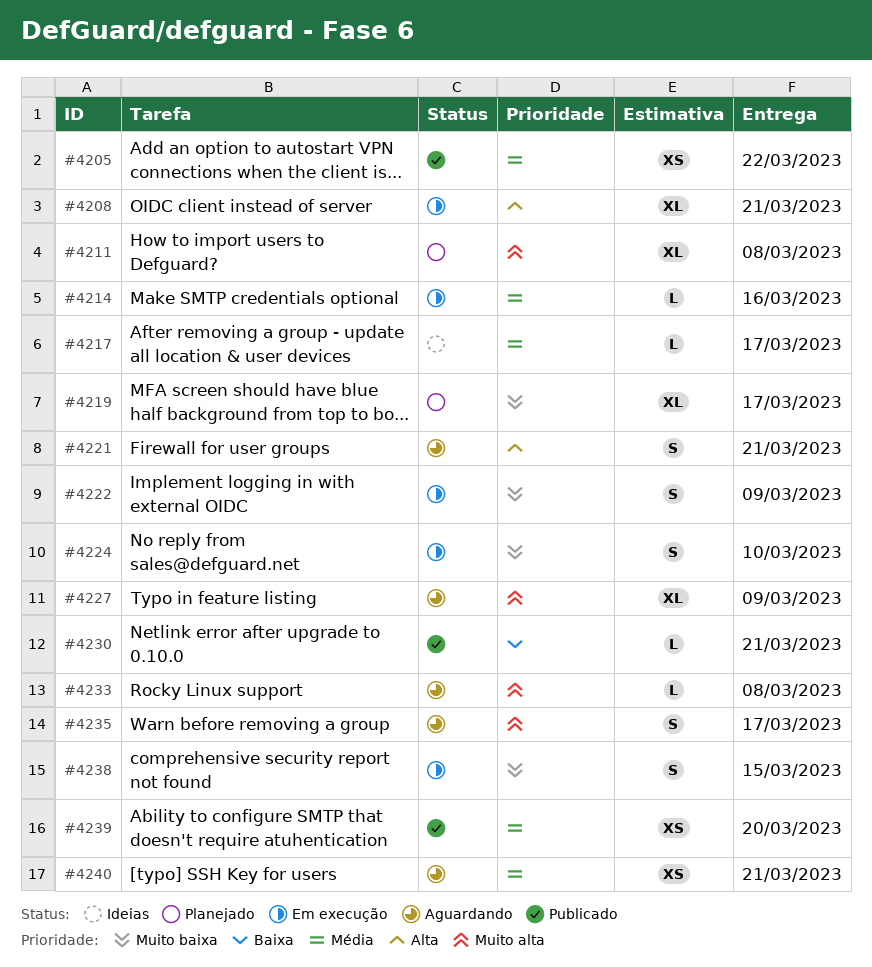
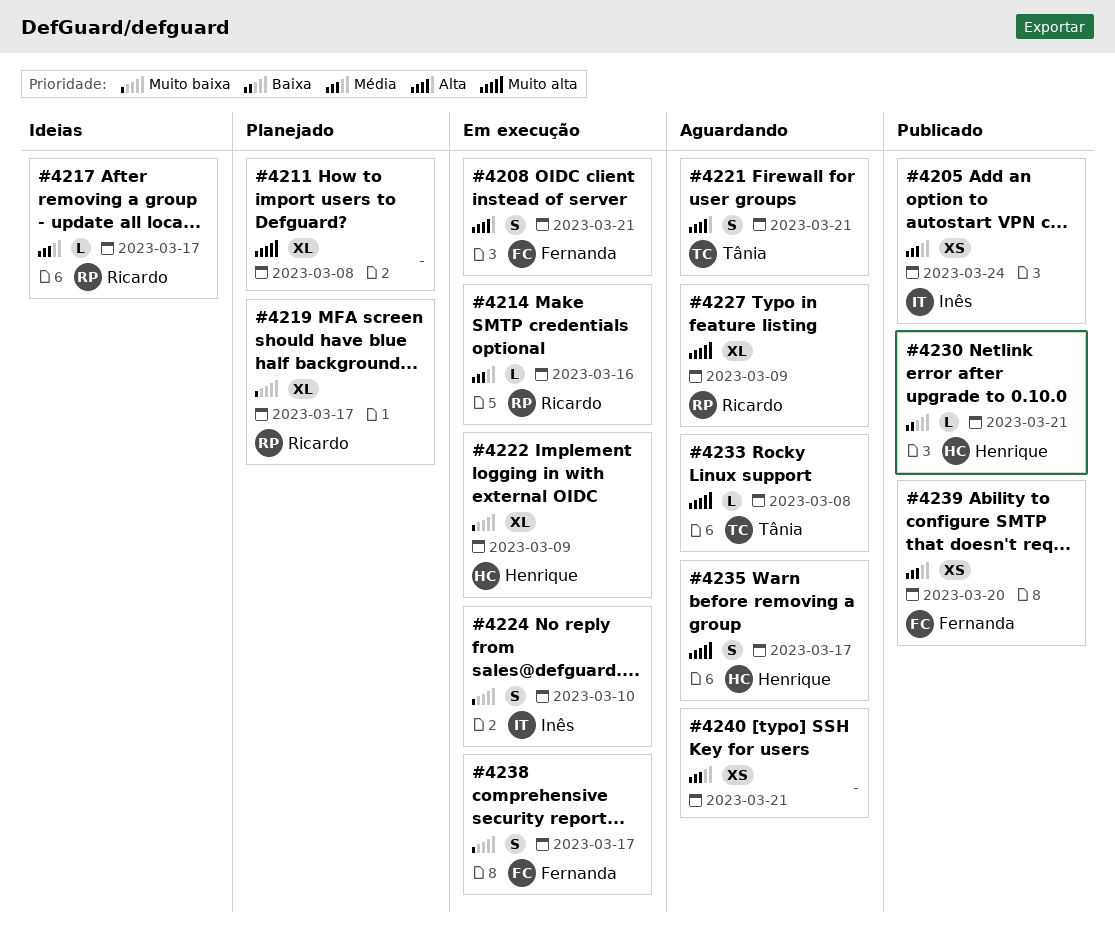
#4205, due: Mar 22 -> Mar 24
#4208, estimate: XL -> S
#4222, estimate: S -> XL
#4238, due: Mar 15 -> Mar 17

